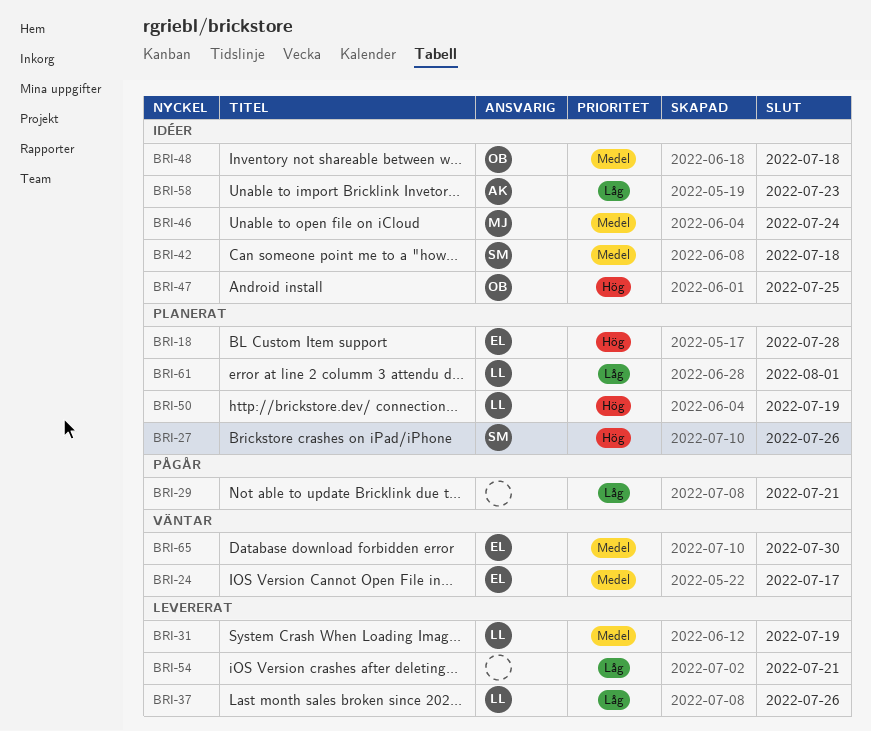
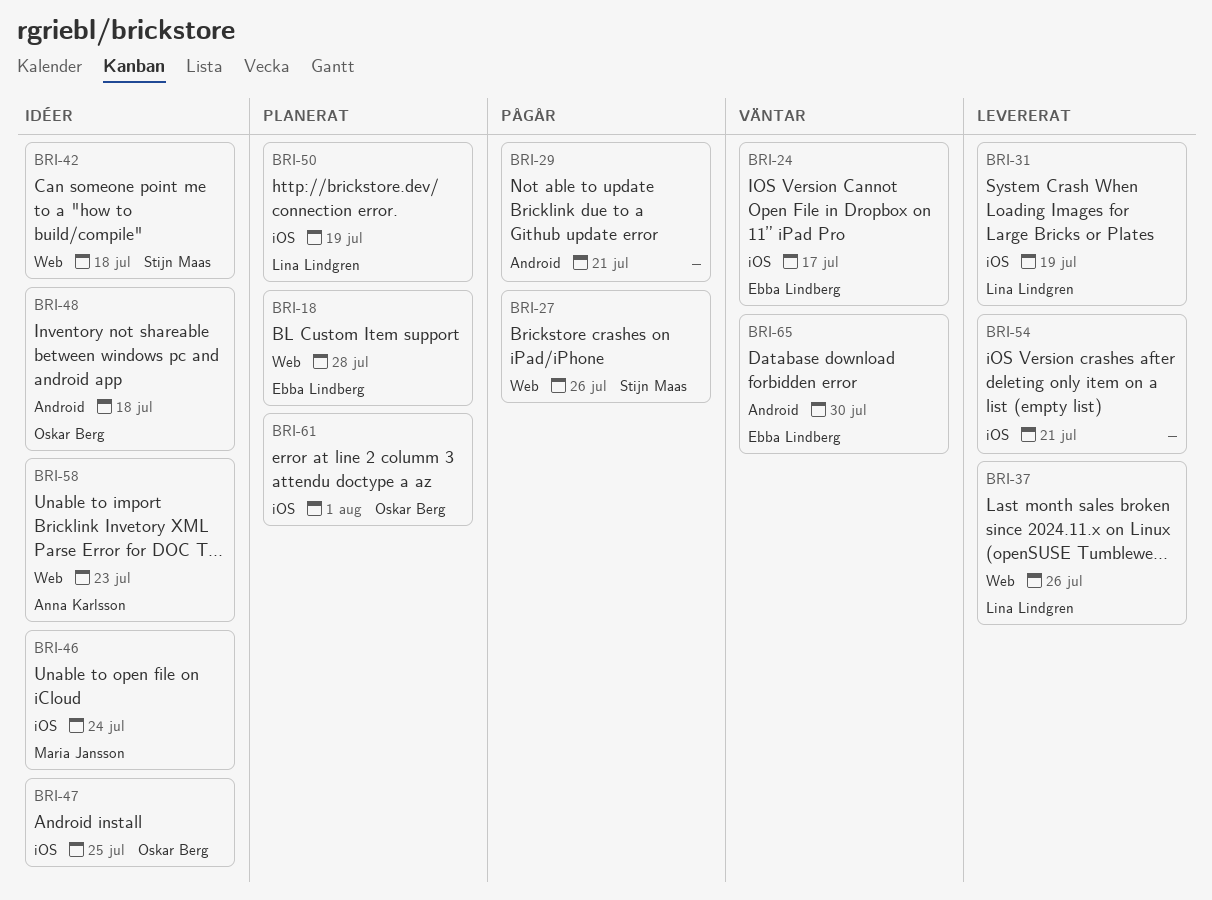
BRI-27, status: Planerat -> Pågår
BRI-61, owner: Lina Lindgren -> Oskar Berg

